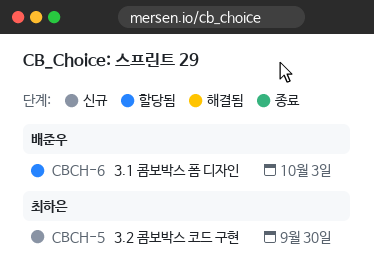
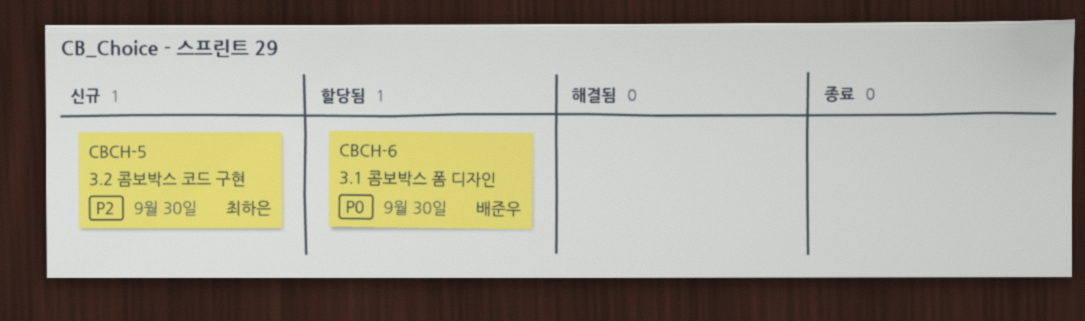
CBCH-6, due: Oct 3 -> Sep 30

